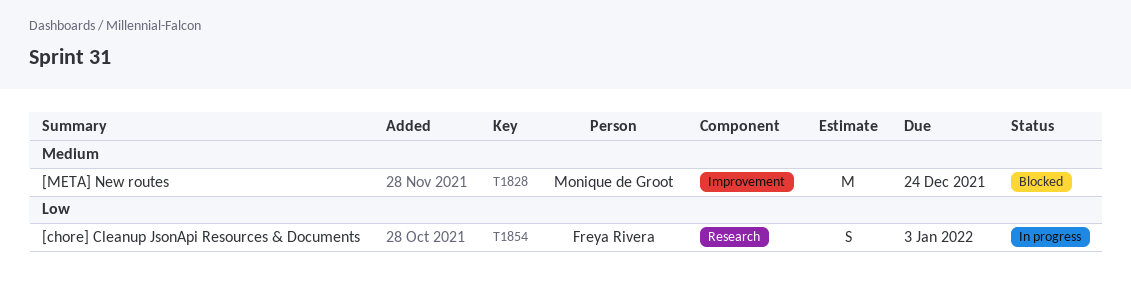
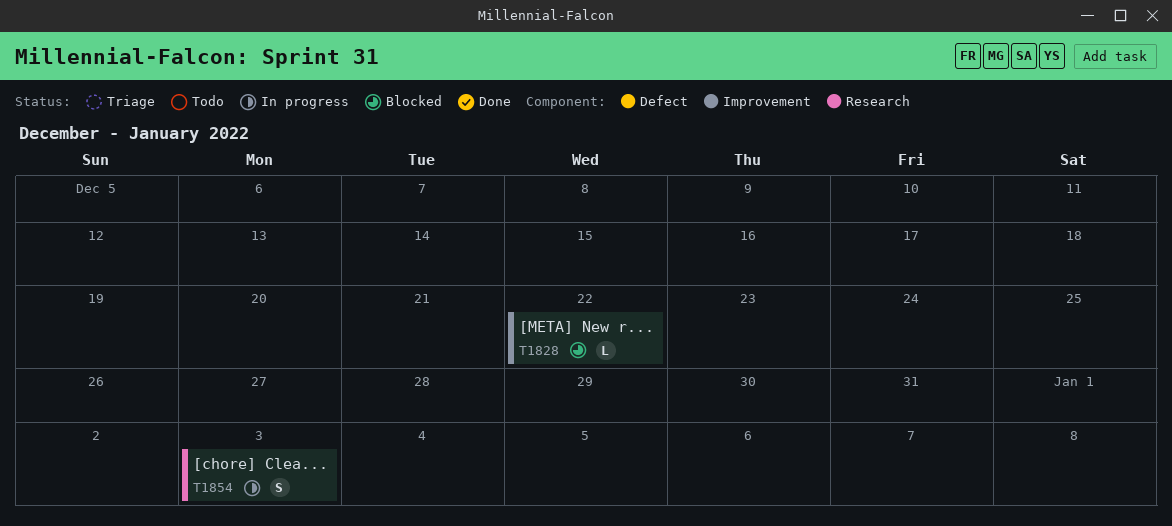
T1828, estimate: M -> L
T1828, due: Dec 24 -> Dec 22

